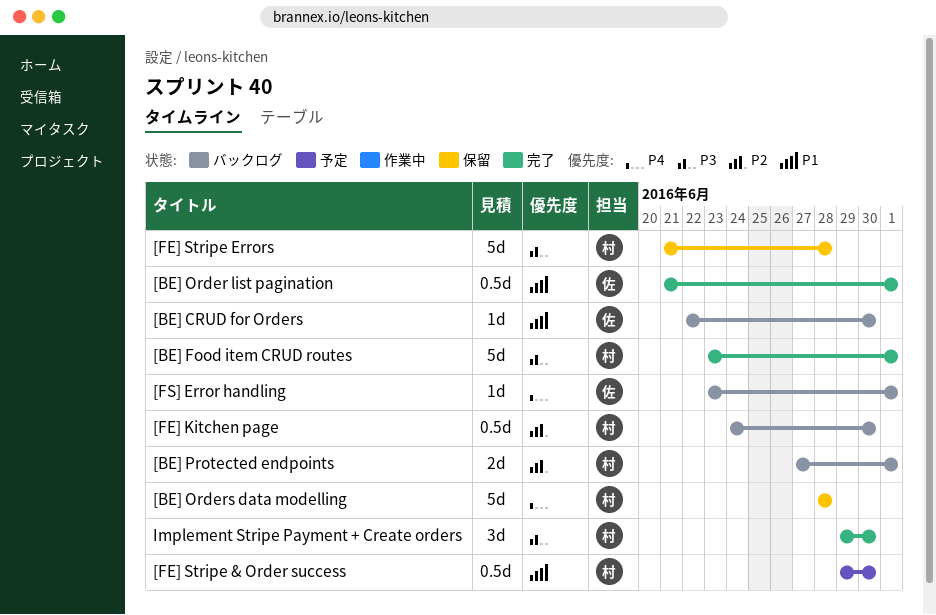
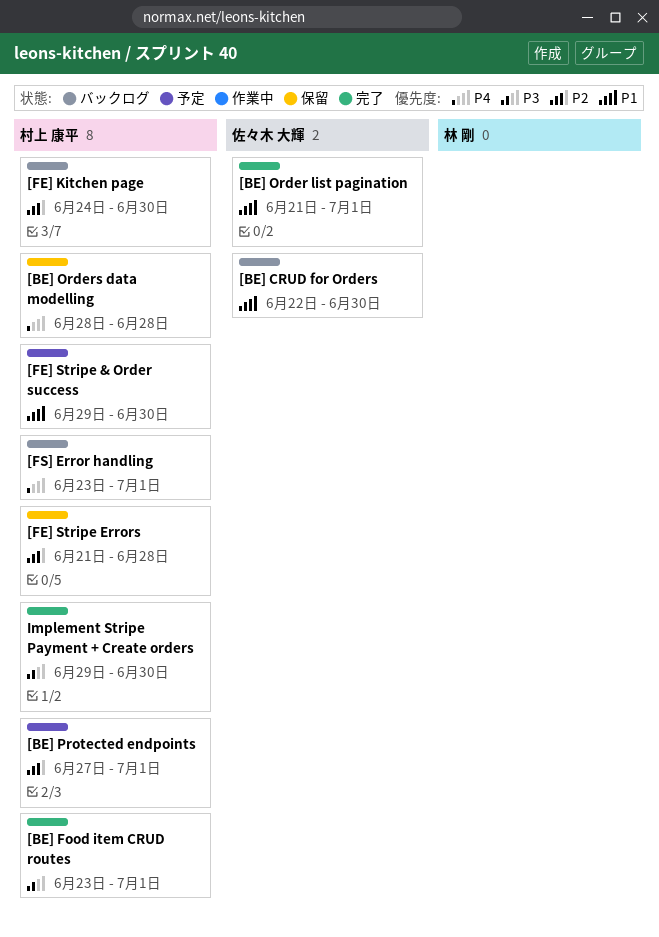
[BE] Protected endpoints, status: バックログ -> 予定
[FE] Stripe Errors, priority: P3 -> P2
[FS] Error handling, owner: 佐々木 大輝 -> 村上 康平

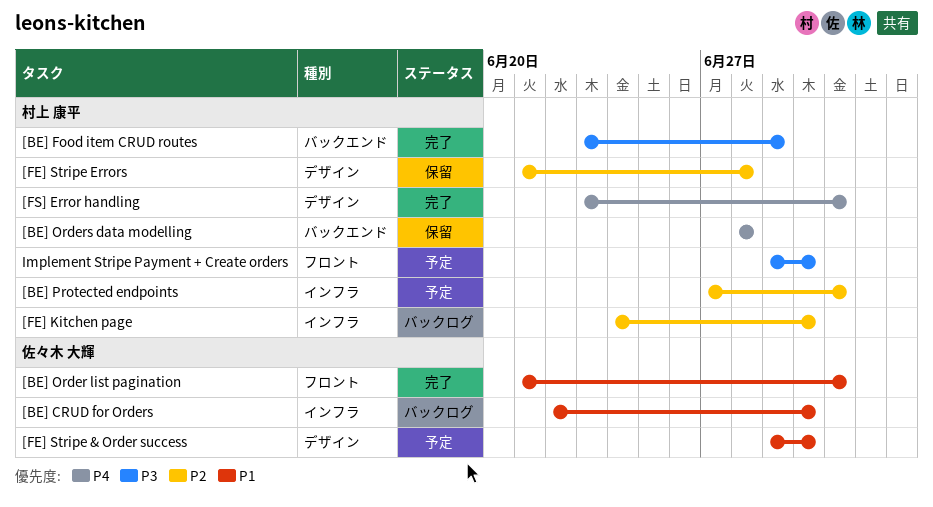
[BE] Food item CRUD routes, due: Jul 1 -> Jun 29
[FE] Stripe & Order success, owner: 村上 康平 -> 佐々木 大輝
[FS] Error handling, status: バックログ -> 完了
Implement Stripe Payment + Create orders, status: 完了 -> 予定

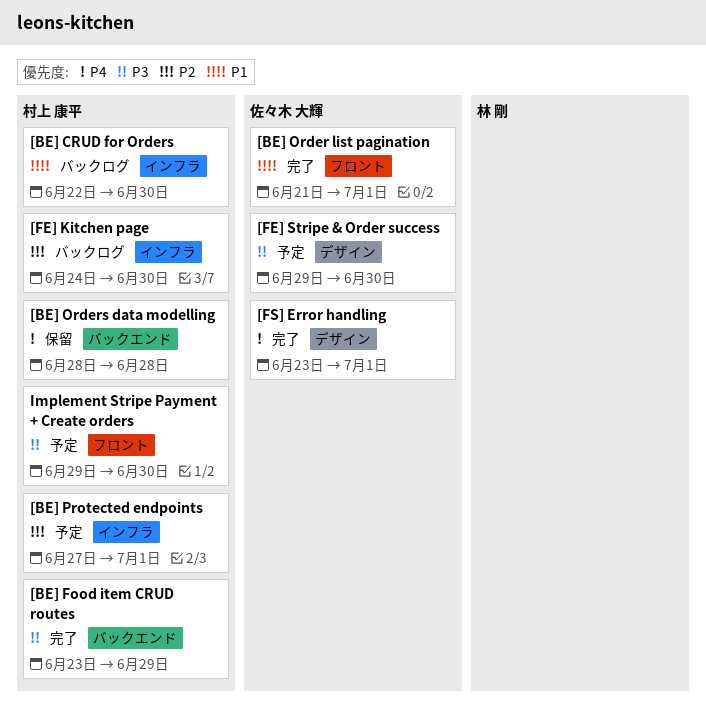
[BE] CRUD for Orders, owner: 佐々木 大輝 -> 村上 康平
[FE] Stripe & Order success, priority: P1 -> P3
[FE] Stripe Errors: present -> none
[FS] Error handling, owner: 村上 康平 -> 佐々木 大輝

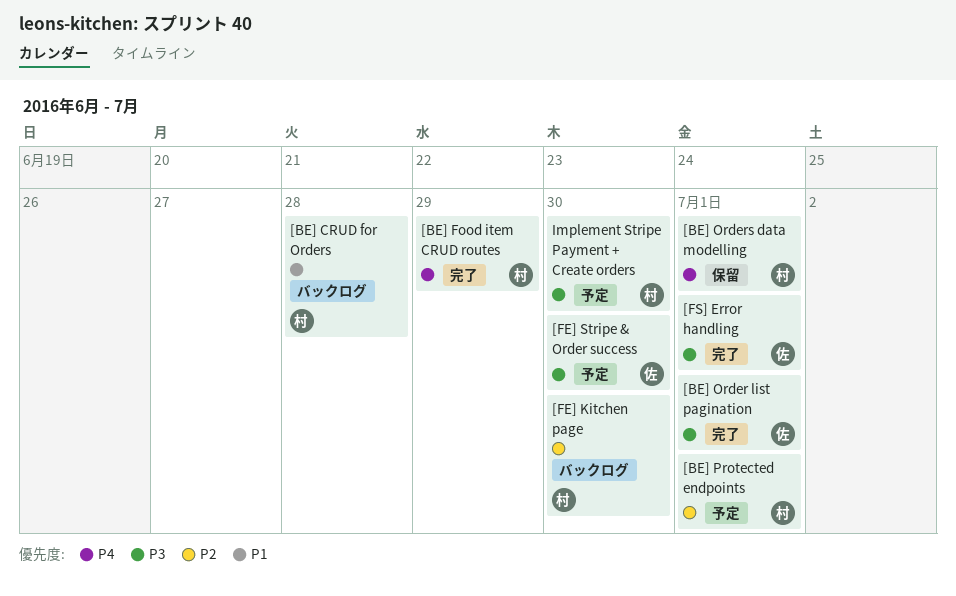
[BE] CRUD for Orders, due: Jun 30 -> Jun 28
[BE] Food item CRUD routes, priority: P3 -> P4
[BE] Order list pagination, priority: P1 -> P3
[BE] Orders data modelling, due: Jun 28 -> Jul 1
[FS] Error handling, priority: P4 -> P3

